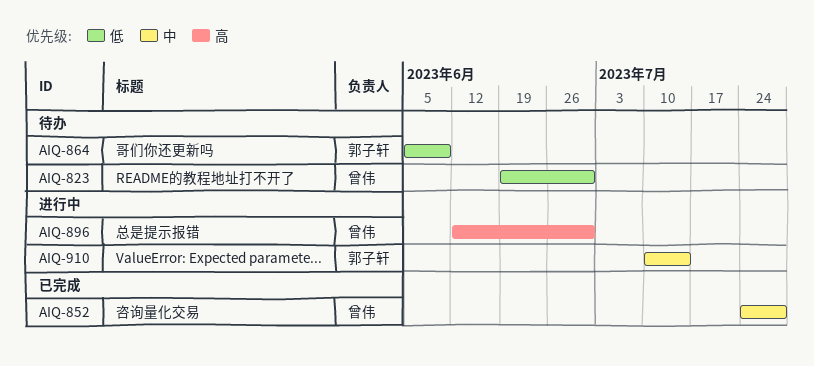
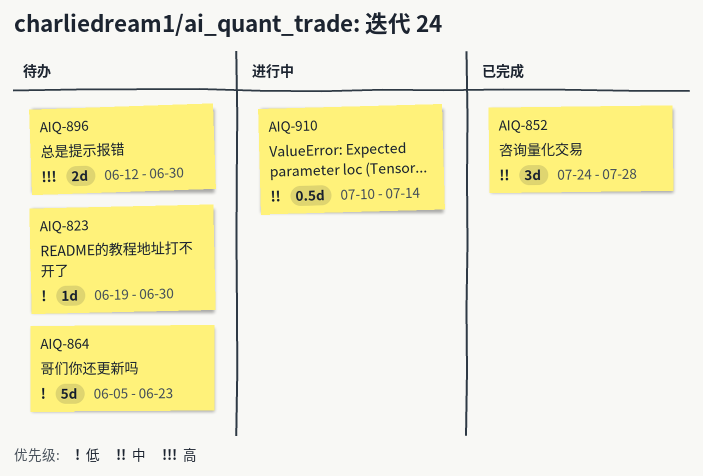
AIQ-864, due: Jun 9 -> Jun 23
AIQ-896, status: 进行中 -> 待办

